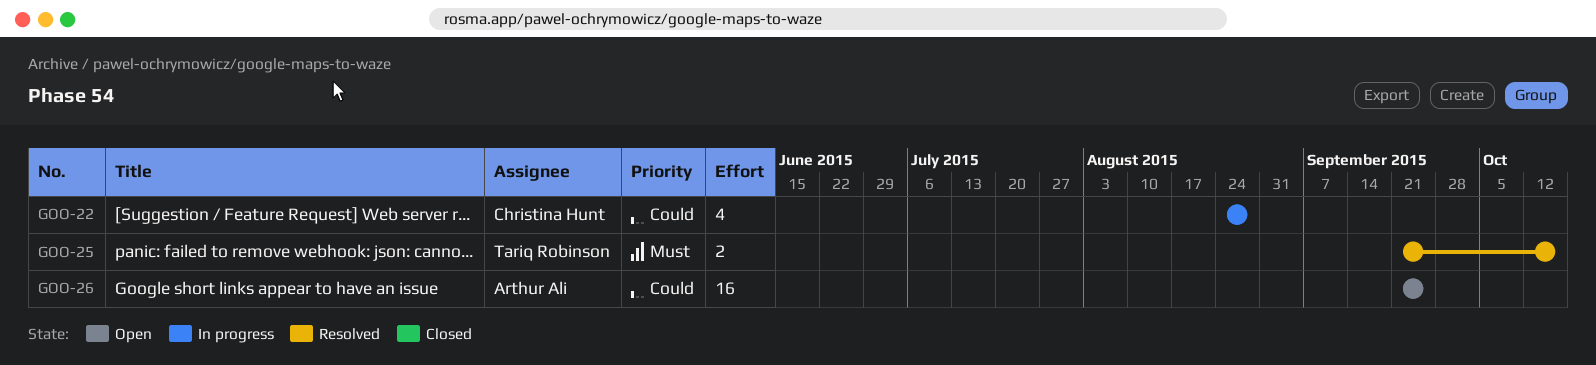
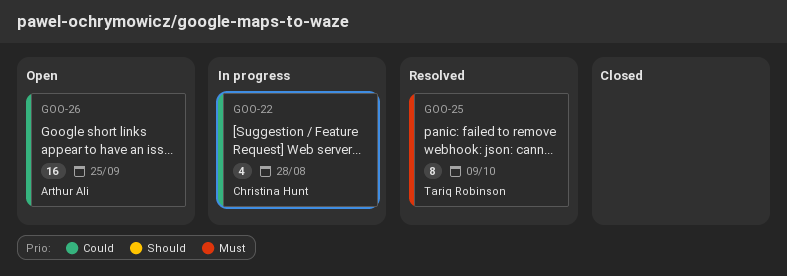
GOO-25, estimate: 2 -> 8
GOO-25, due: Oct 16 -> Oct 9

